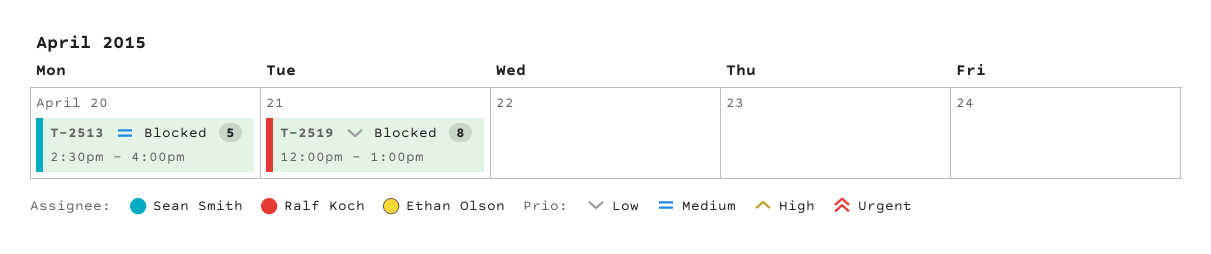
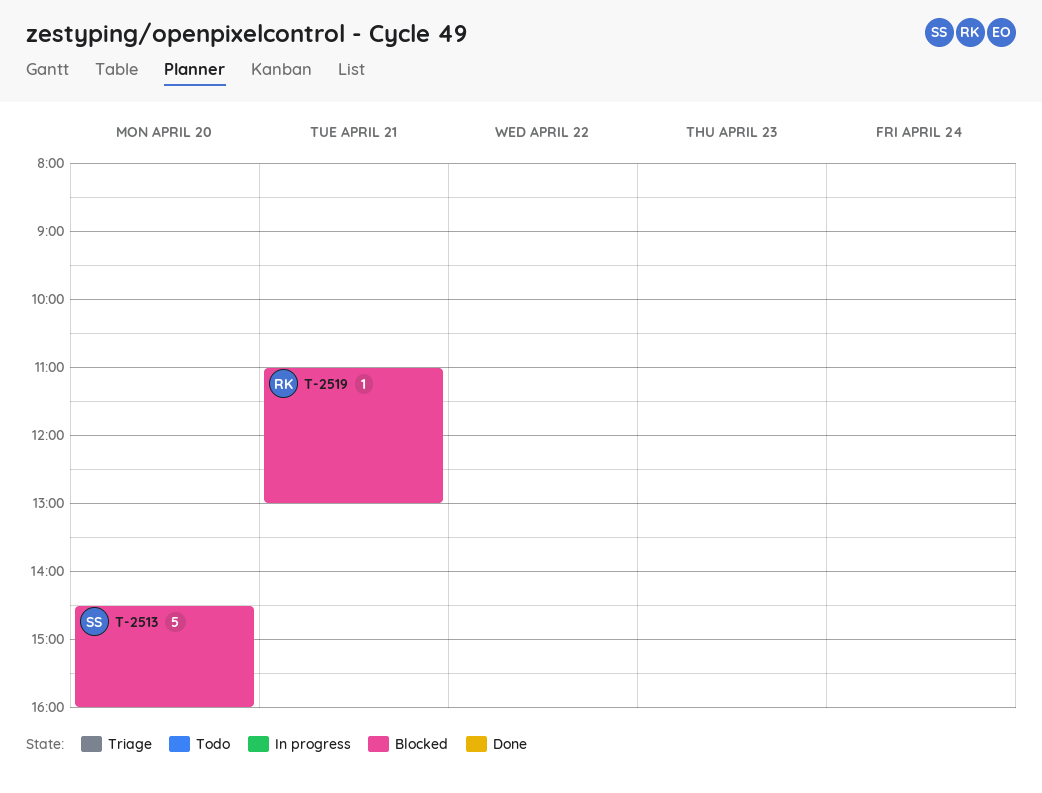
T-2519, estimate: 8 -> 1
T-2519, begins: 12:00 -> 11:00

